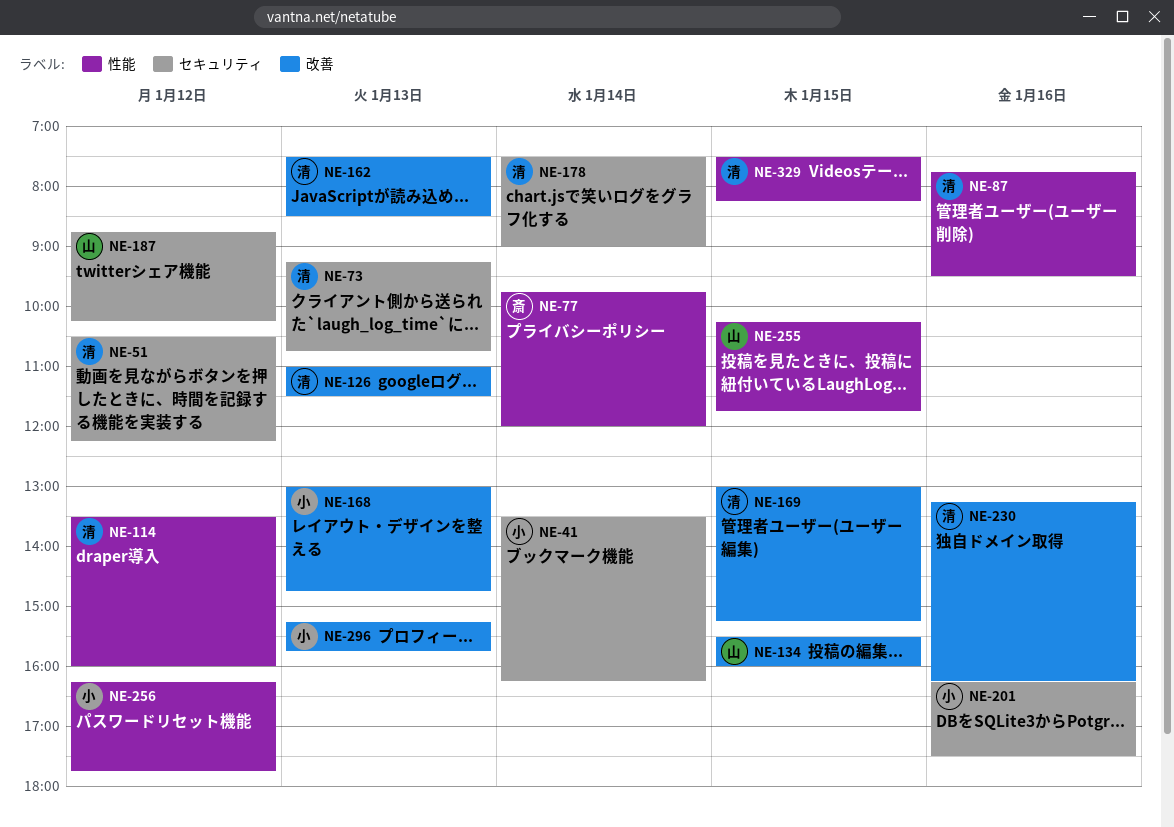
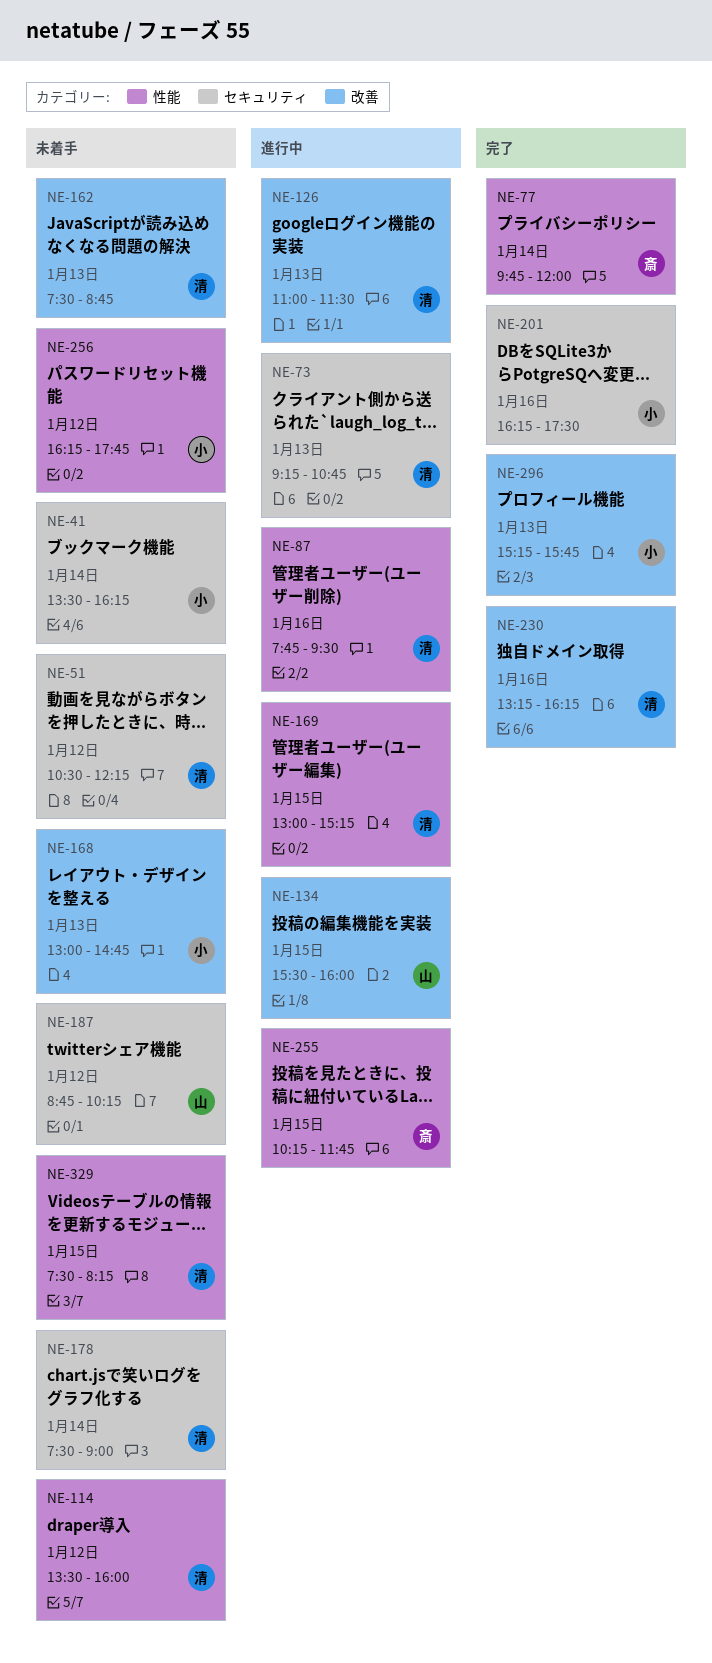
NE-162, ends: 08:30 -> 08:45
NE-169, label: 改善 -> 性能
NE-255, owner: 山 -> 斎

